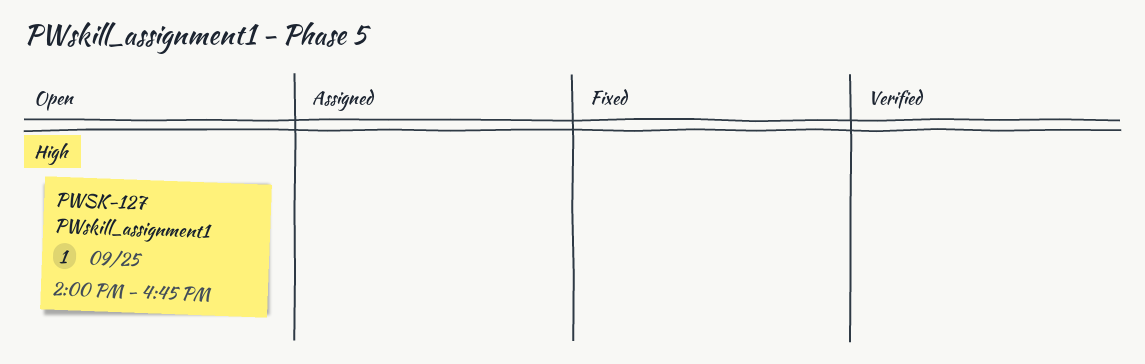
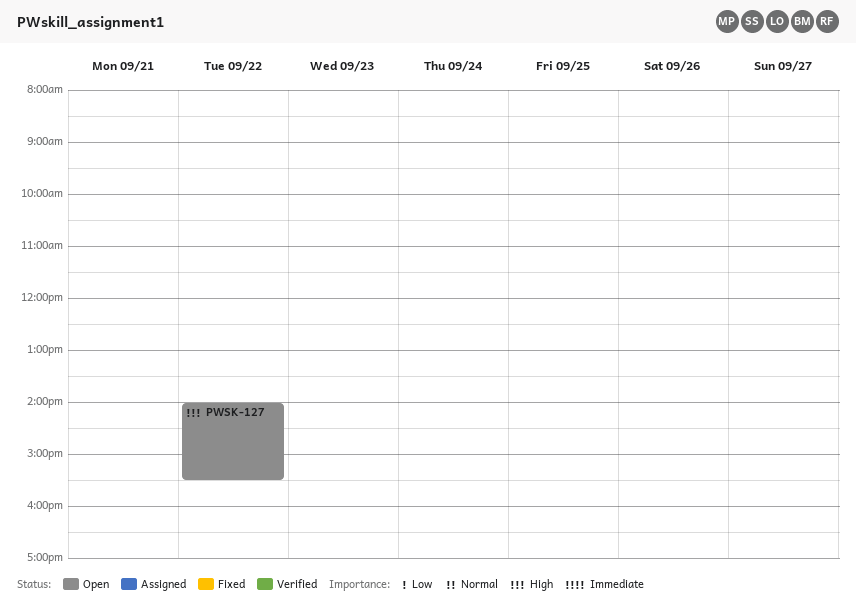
PWSK-127, day: Sep 25 -> Sep 22
PWSK-127, ends: 16:45 -> 15:30

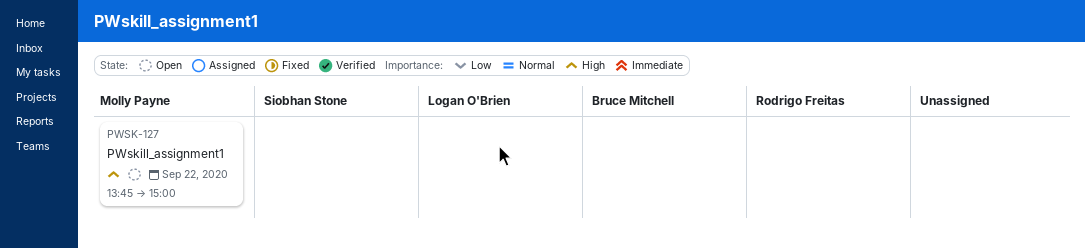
PWSK-127, begins: 14:00 -> 13:45
PWSK-127, ends: 15:30 -> 15:00

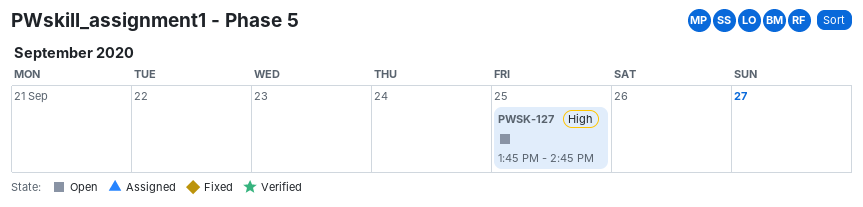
PWSK-127, day: Sep 22 -> Sep 25
PWSK-127, ends: 15:00 -> 14:45

